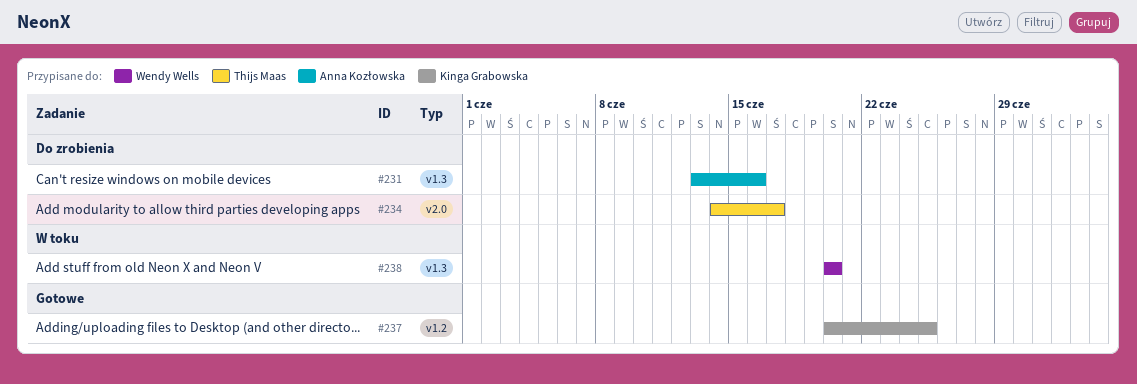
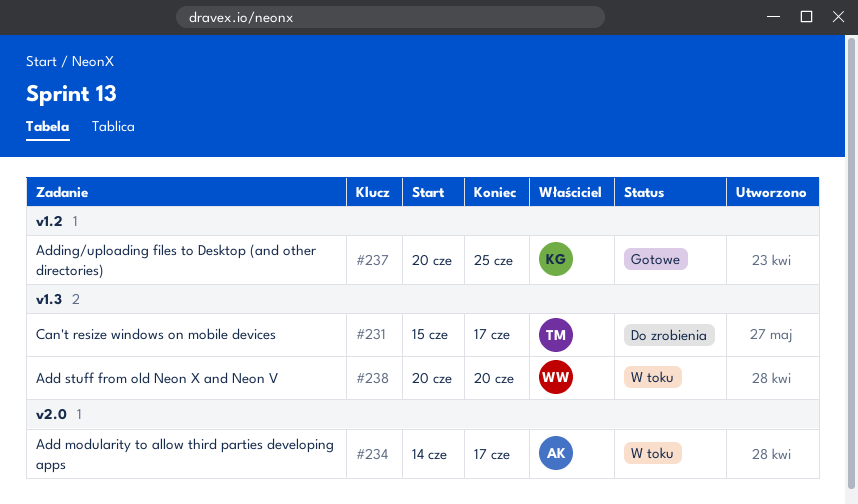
#231, owner: Anna Kozłowska -> Thijs Maas
#231, start: Jun 13 -> Jun 15
#231, due: Jun 16 -> Jun 17
#234, status: Do zrobienia -> W toku
#234, owner: Thijs Maas -> Anna Kozłowska

